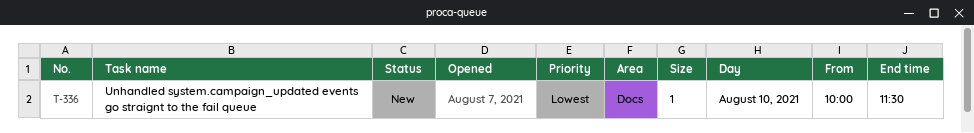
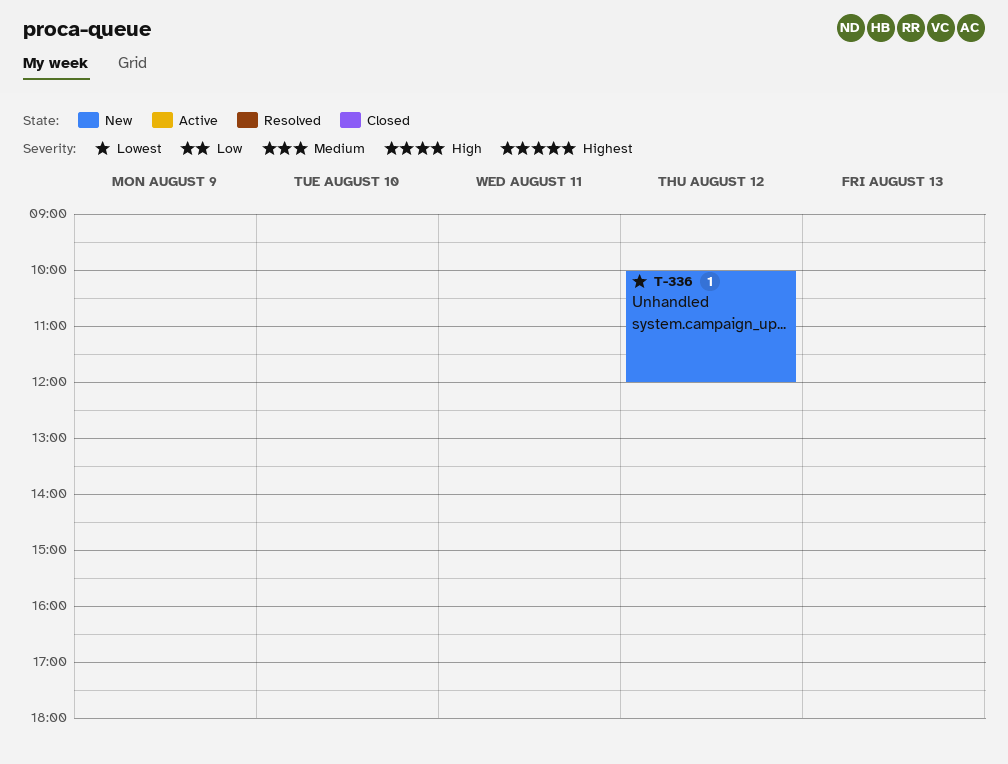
T-336, day: Aug 10 -> Aug 12
T-336, ends: 11:30 -> 12:00

